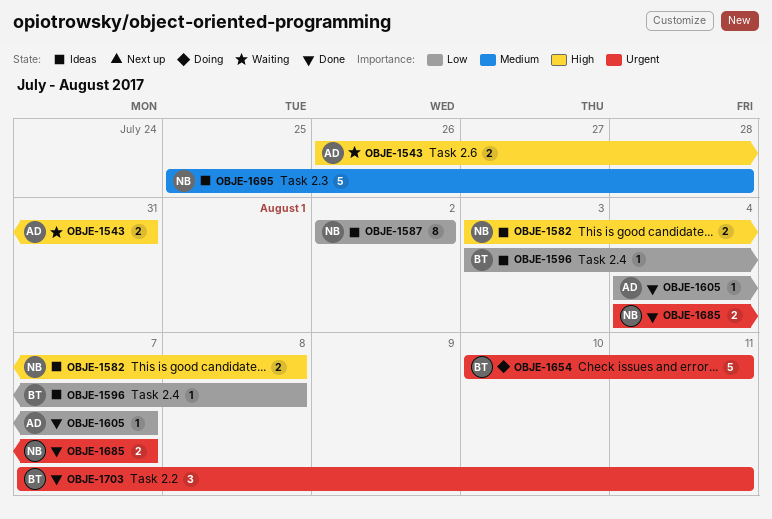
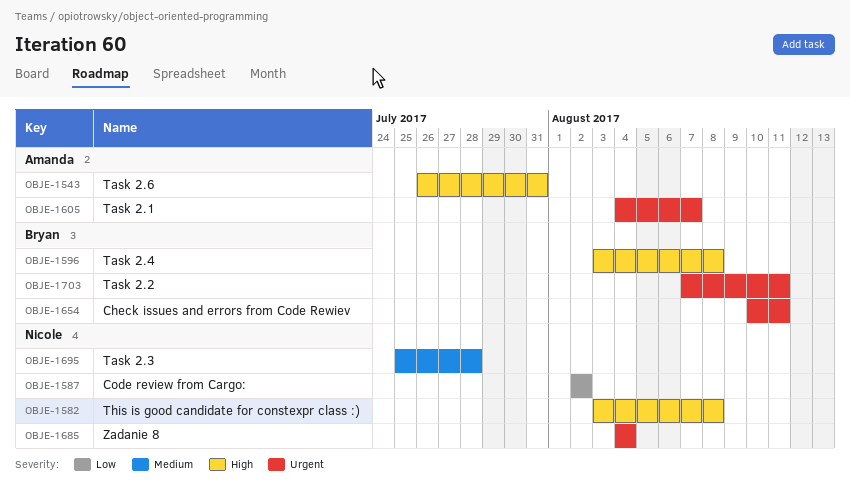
OBJE-1596, priority: Low -> High
OBJE-1605, priority: Low -> Urgent
OBJE-1685, due: Aug 7 -> Aug 4

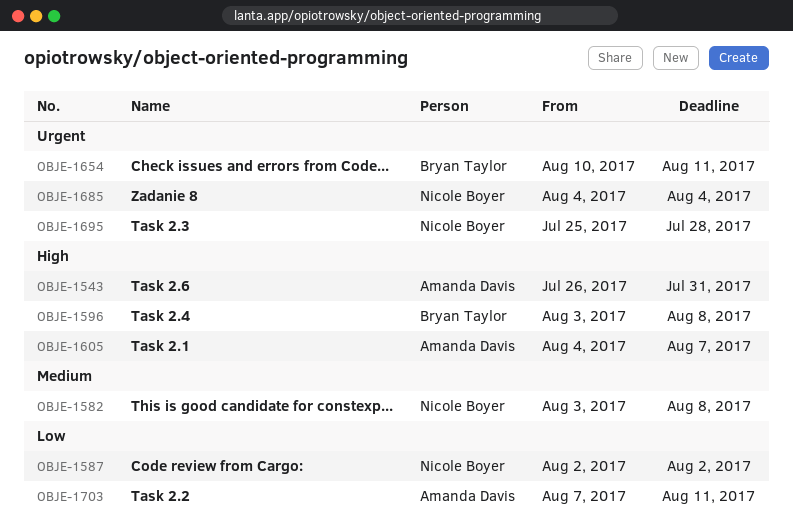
OBJE-1582, priority: High -> Medium
OBJE-1605, priority: Urgent -> High
OBJE-1695, priority: Medium -> Urgent
OBJE-1703, owner: Bryan Taylor -> Amanda Davis
OBJE-1703, priority: Urgent -> Low

